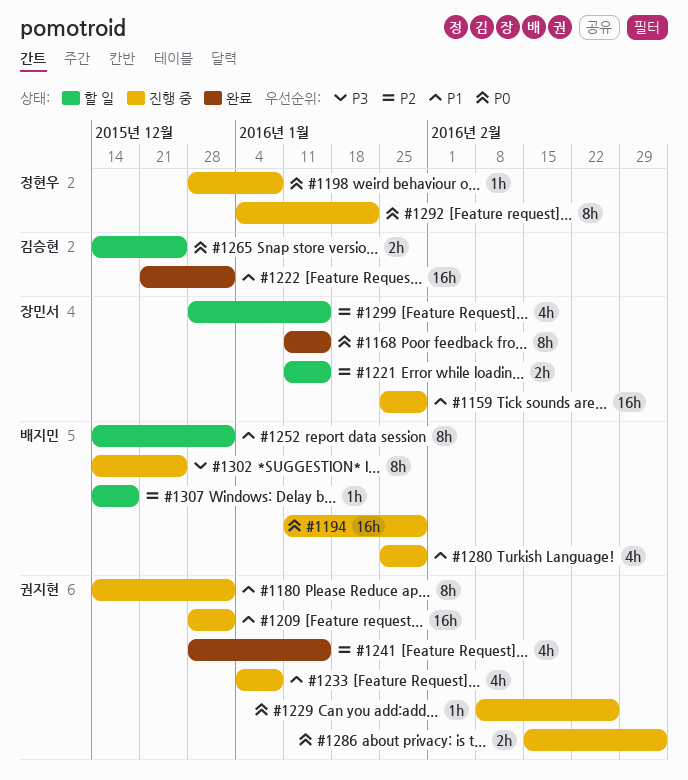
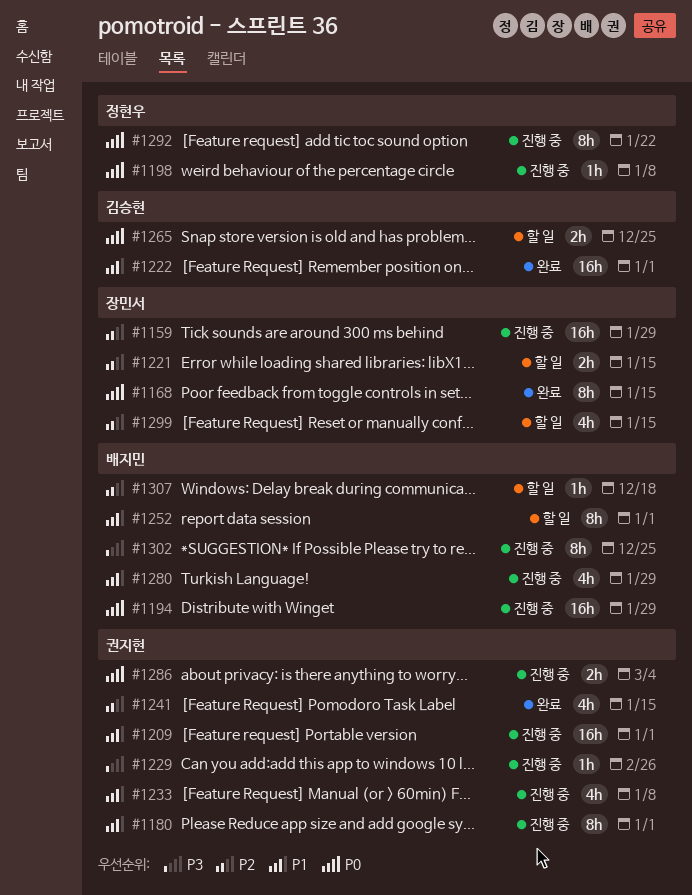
#1159, priority: P1 -> P2
#1229, priority: P0 -> P3

